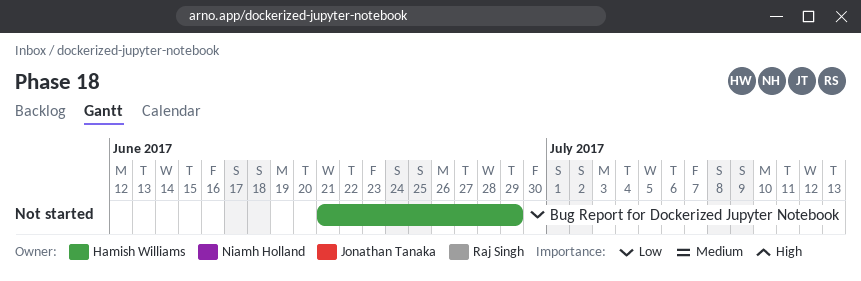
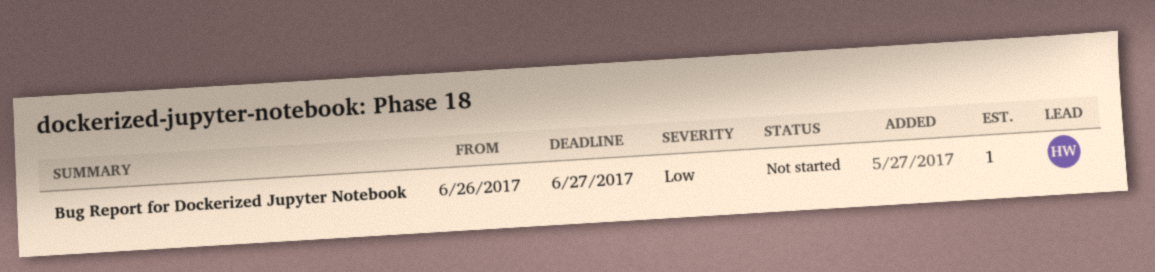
Bug Report for Dockerized Jupyter Notebook, start: Jun 21 -> Jun 26
Bug Report for Dockerized Jupyter Notebook, due: Jun 29 -> Jun 27

